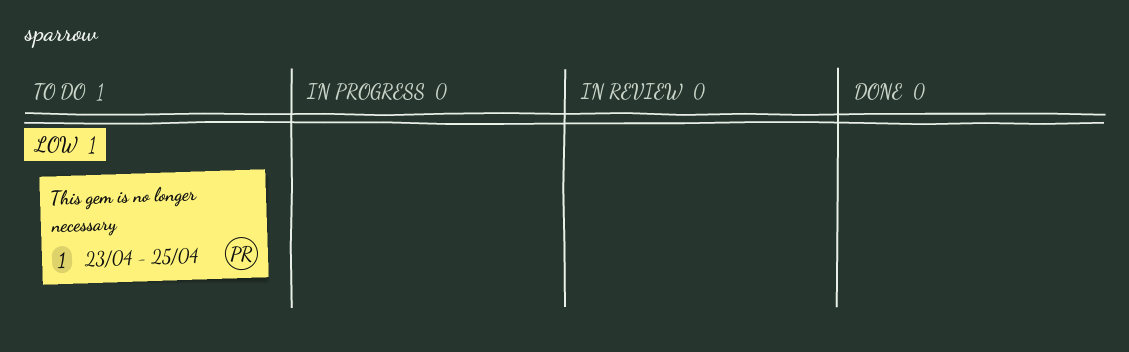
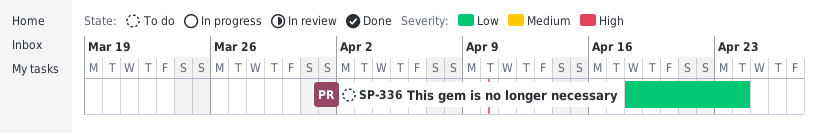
This gem is no longer necessary, start: Apr 23 -> Apr 18
This gem is no longer necessary, due: Apr 25 -> Apr 24

